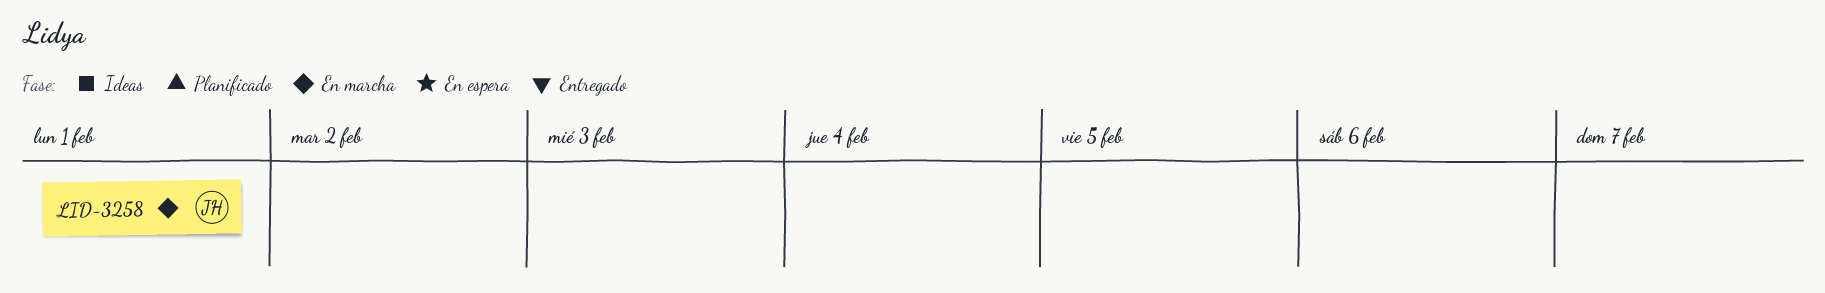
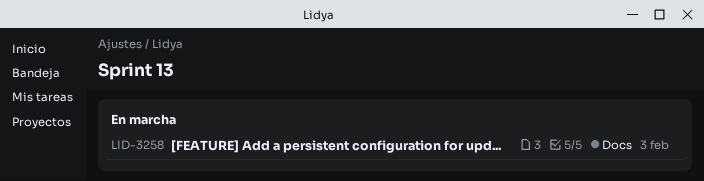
LID-3258, due: Feb 1 -> Feb 3

